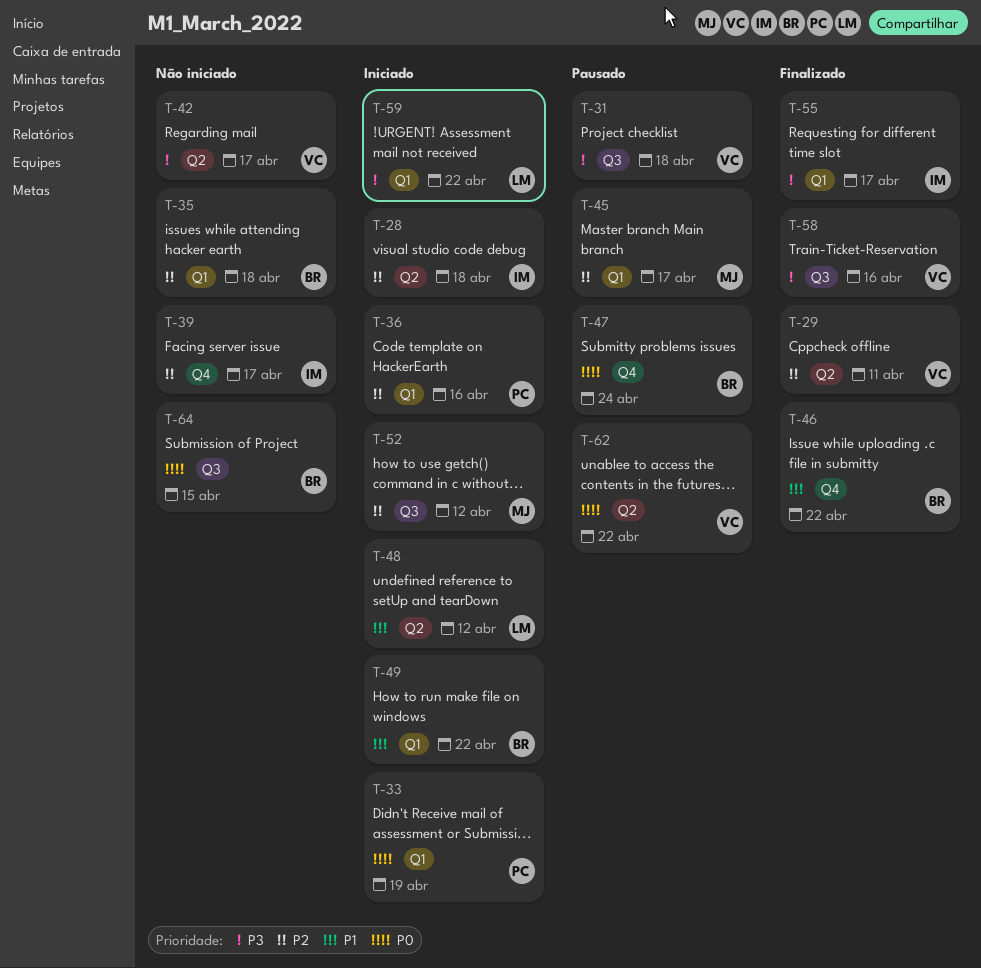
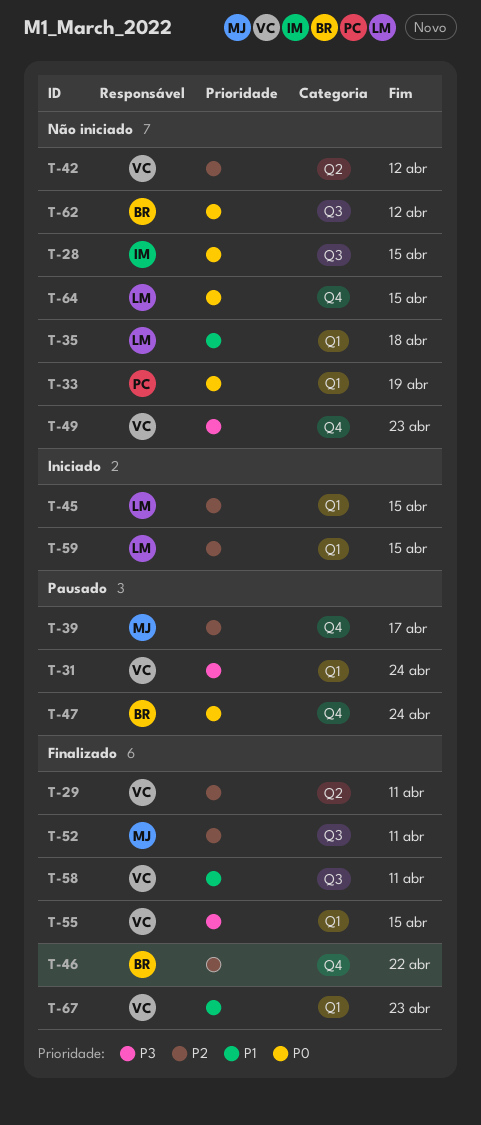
T-28, status: Iniciado -> Não iniciado
T-28, priority: P2 -> P0
T-28, label: Q2 -> Q3
T-28, due: Apr 18 -> Apr 15
T-31, label: Q3 -> Q1
T-31, due: Apr 18 -> Apr 24
T-33, status: Iniciado -> Não iniciado
T-35, owner: BR -> LM
T-35, priority: P2 -> P1
T-36: present -> none
T-39, status: Não iniciado -> Pausado
T-39, owner: IM -> MJ
T-42, priority: P3 -> P2
T-42, due: Apr 17 -> Apr 12
T-45, status: Pausado -> Iniciado
T-45, owner: MJ -> LM
T-45, due: Apr 17 -> Apr 15
T-46, priority: P1 -> P2
T-48: present -> none
T-49, status: Iniciado -> Não iniciado
T-49, owner: BR -> VC
T-49, priority: P1 -> P3
T-49, label: Q1 -> Q4
T-49, due: Apr 22 -> Apr 23
T-52, status: Iniciado -> Finalizado
T-52, due: Apr 12 -> Apr 11
T-55, owner: IM -> VC
T-55, due: Apr 17 -> Apr 15
T-58, priority: P3 -> P1
T-58, due: Apr 16 -> Apr 11
T-59, priority: P3 -> P2
T-59, due: Apr 22 -> Apr 15
T-62, status: Pausado -> Não iniciado
T-62, owner: VC -> BR
T-62, label: Q2 -> Q3
T-62, due: Apr 22 -> Apr 12
T-64, owner: BR -> LM
T-64, label: Q3 -> Q4
T-67: none -> present

